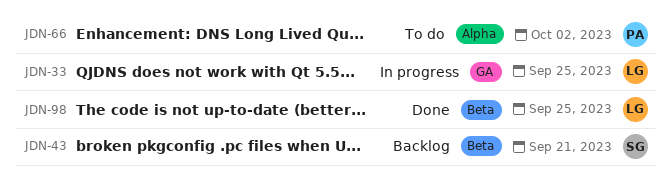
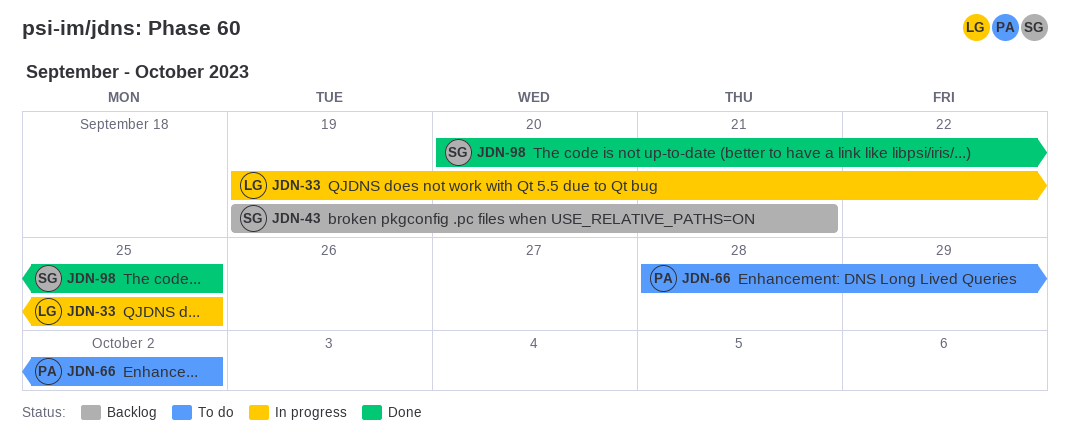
JDN-98, owner: LG -> SG

